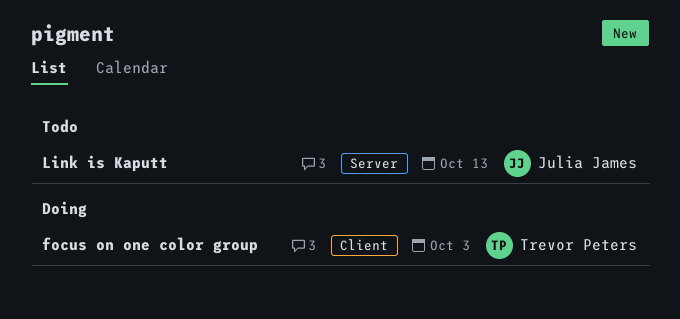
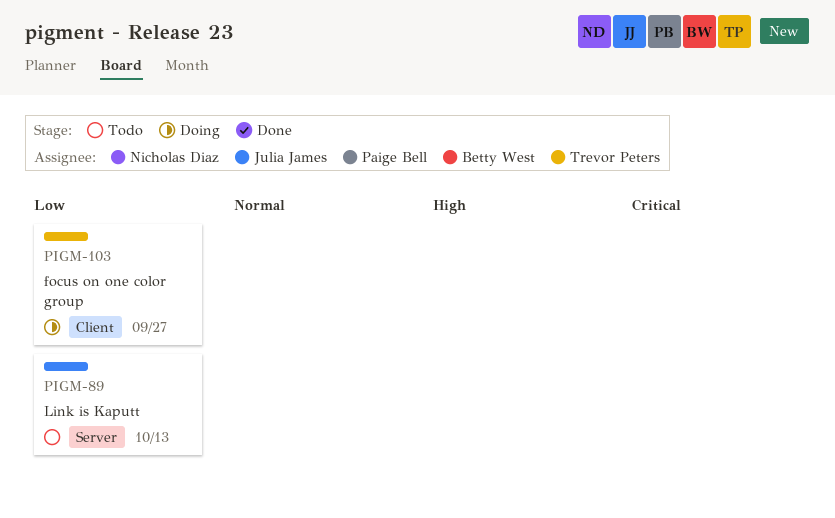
focus on one color group, due: Oct 3 -> Sep 27

